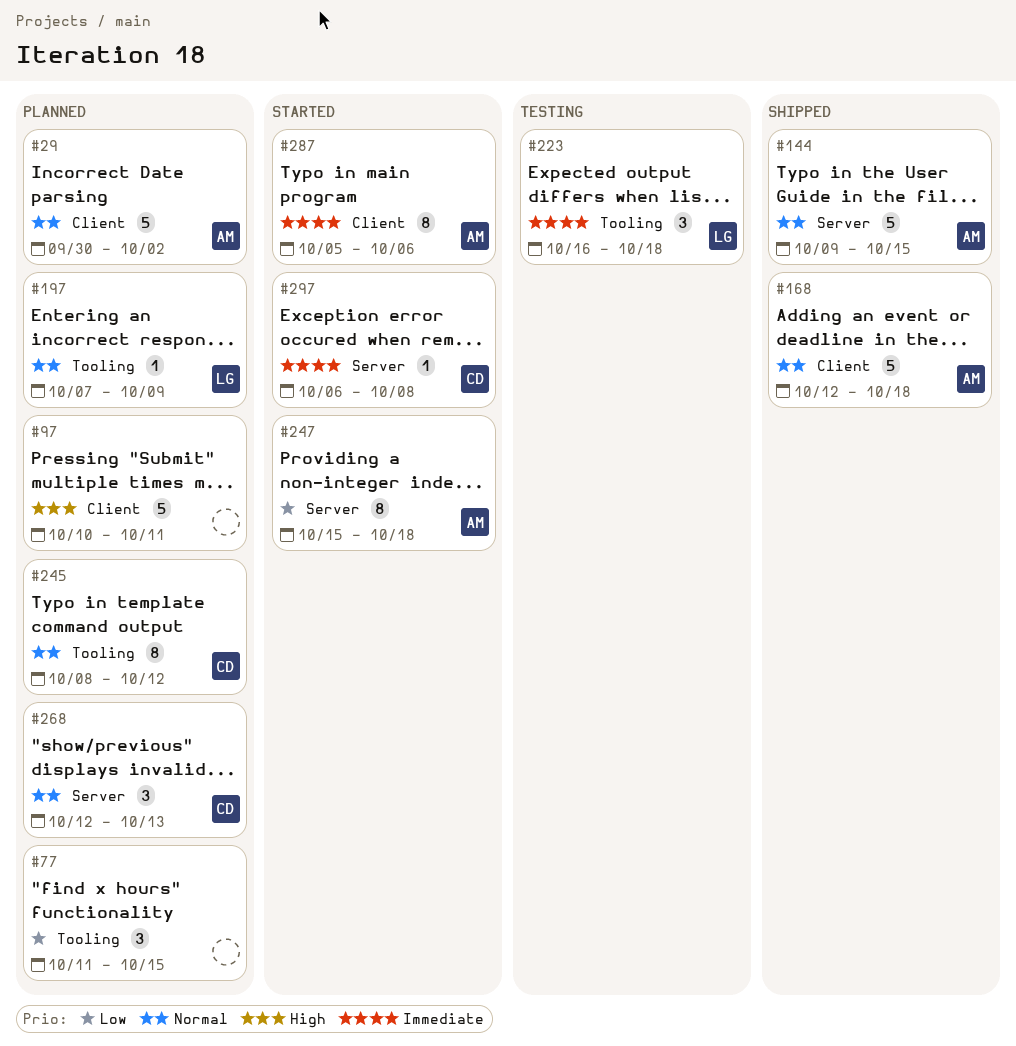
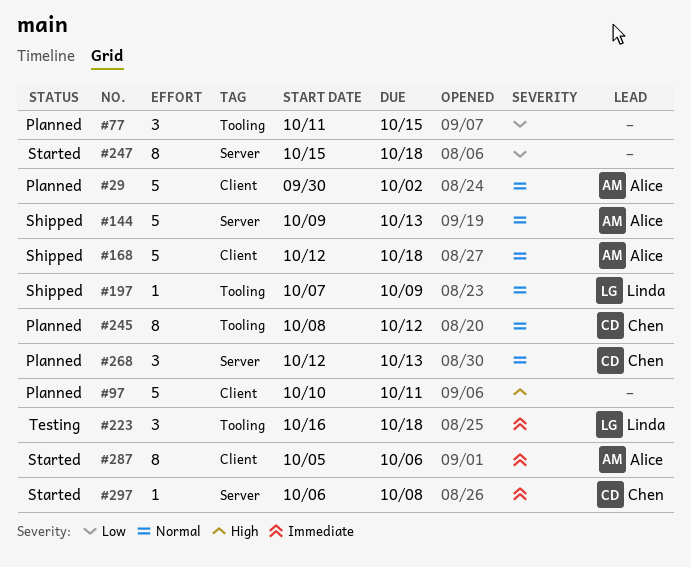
#144, due: Oct 15 -> Oct 13
#197, status: Planned -> Shipped
#247, owner: Alice -> none

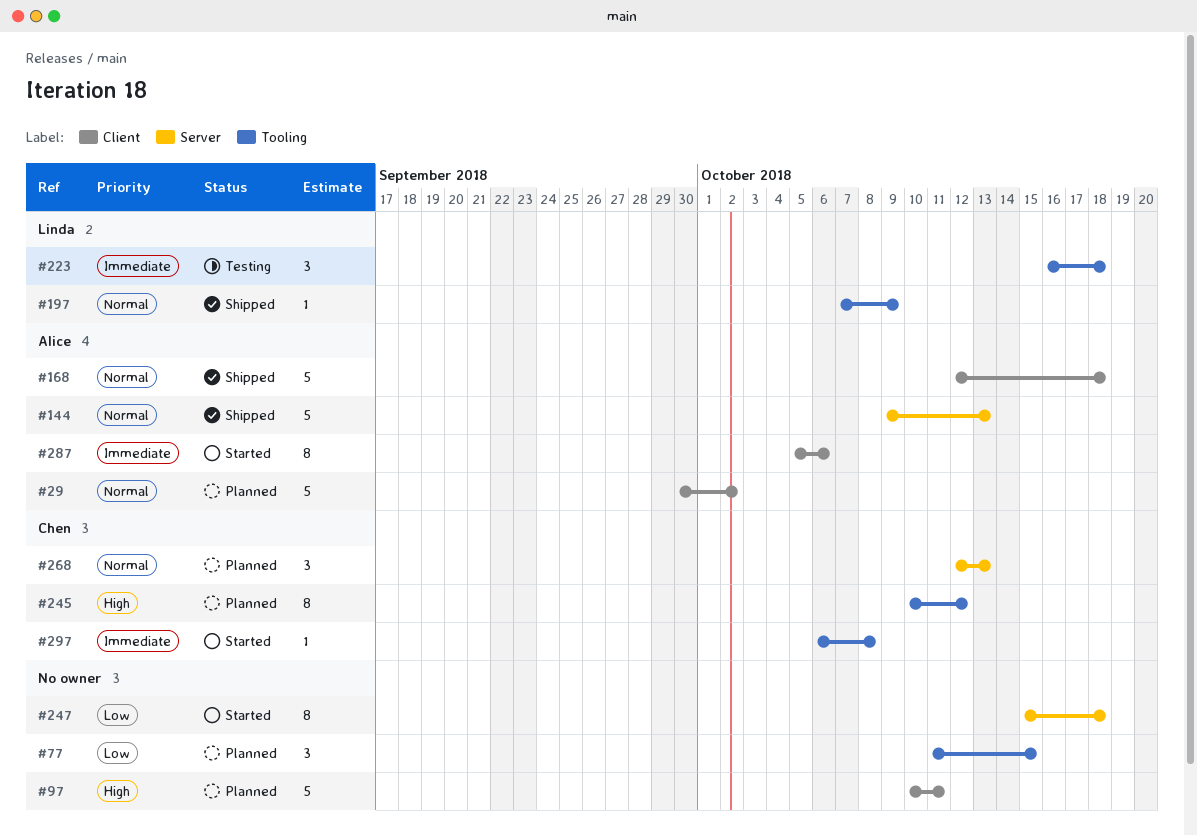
#245, priority: Normal -> High
#245, start: Oct 8 -> Oct 10
#297, label: Server -> Tooling

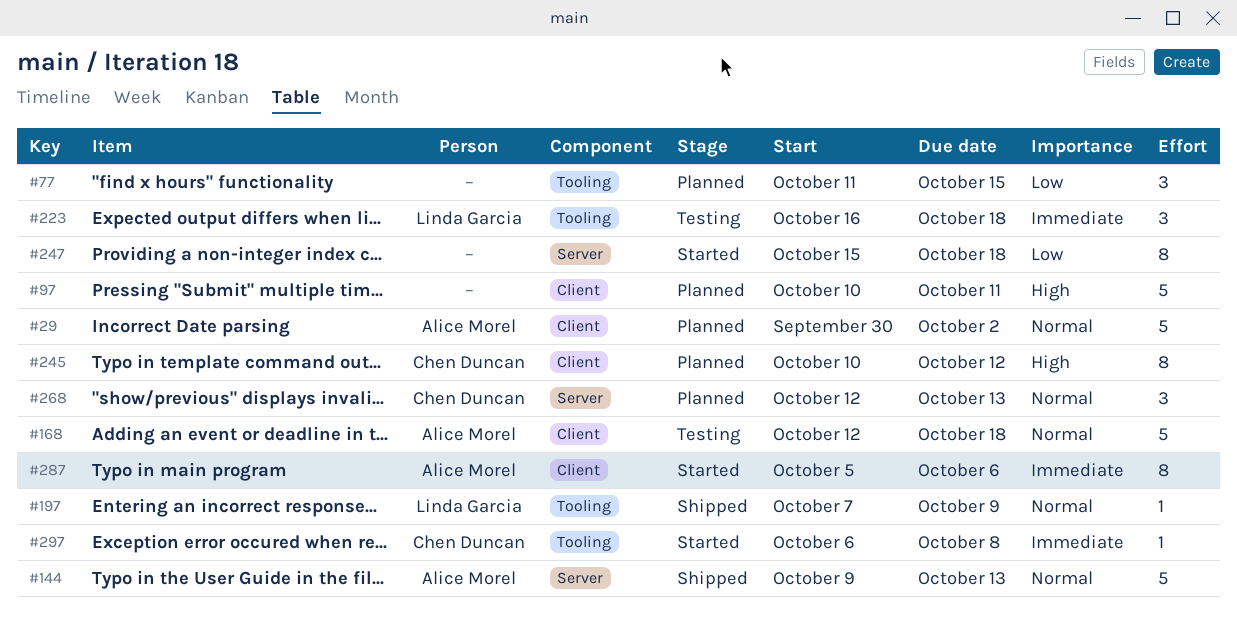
#168, status: Shipped -> Testing
#245, label: Tooling -> Client

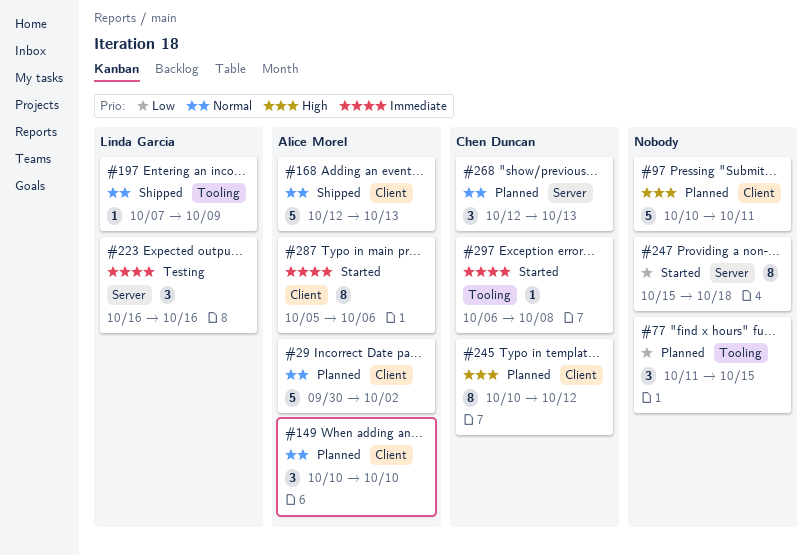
#144: present -> none
#149: none -> present
#168, status: Testing -> Shipped
#168, due: Oct 18 -> Oct 13
#223, label: Tooling -> Server
#223, due: Oct 18 -> Oct 16

